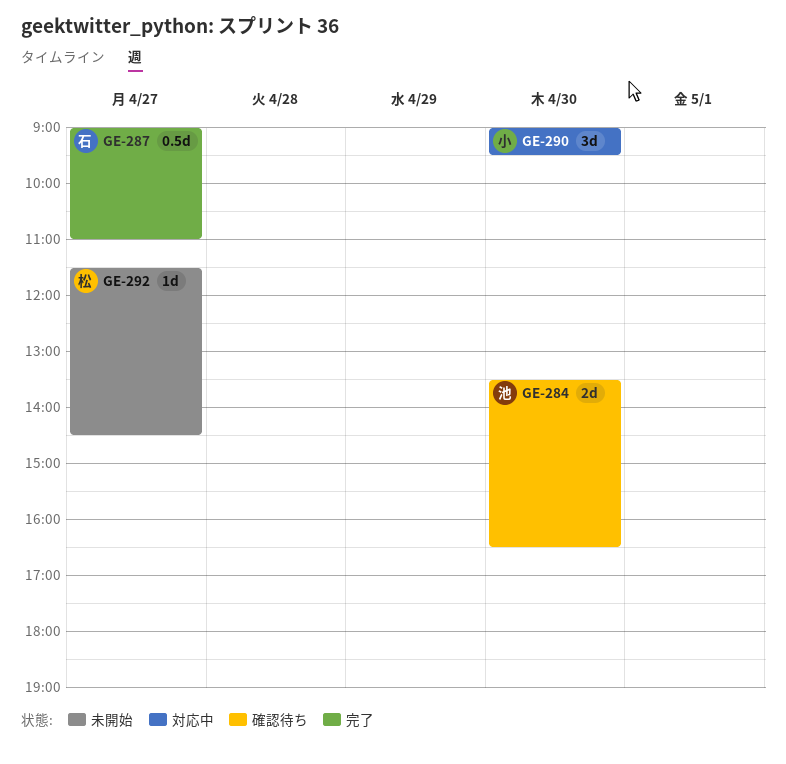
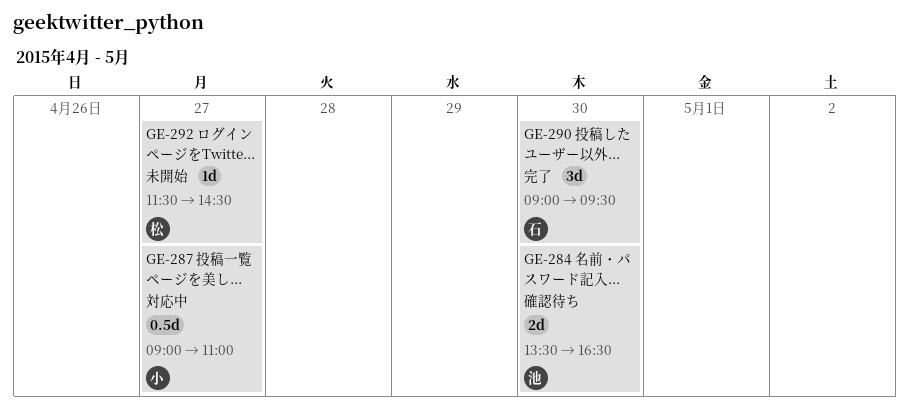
GE-287, status: 完了 -> 対応中
GE-287, owner: 石 -> 小
GE-290, status: 対応中 -> 完了
GE-290, owner: 小 -> 石

